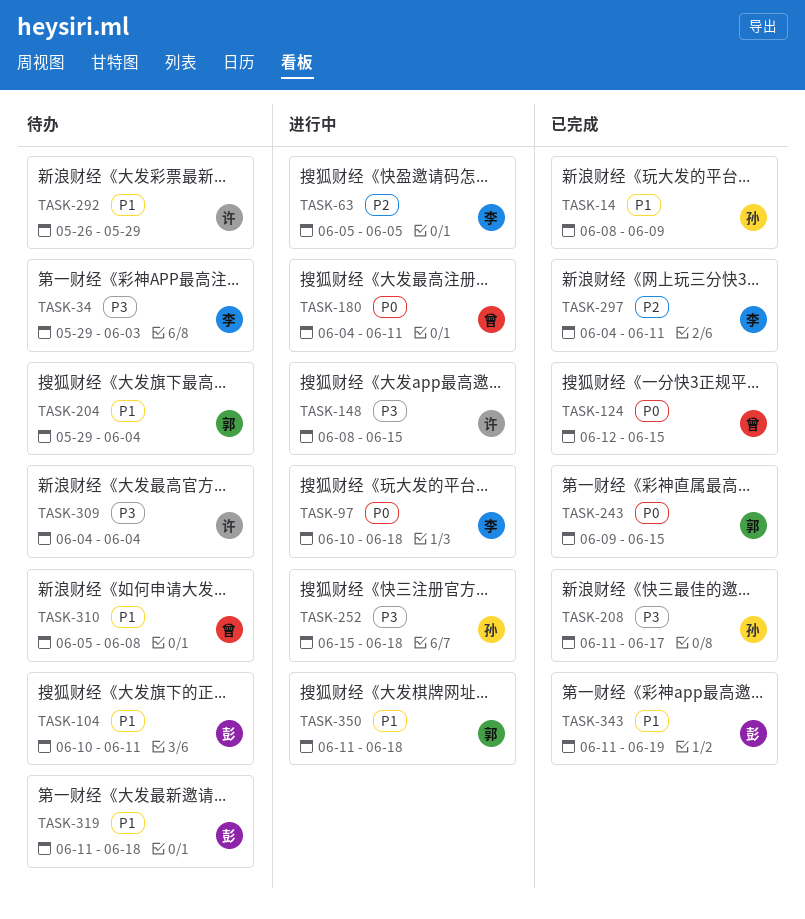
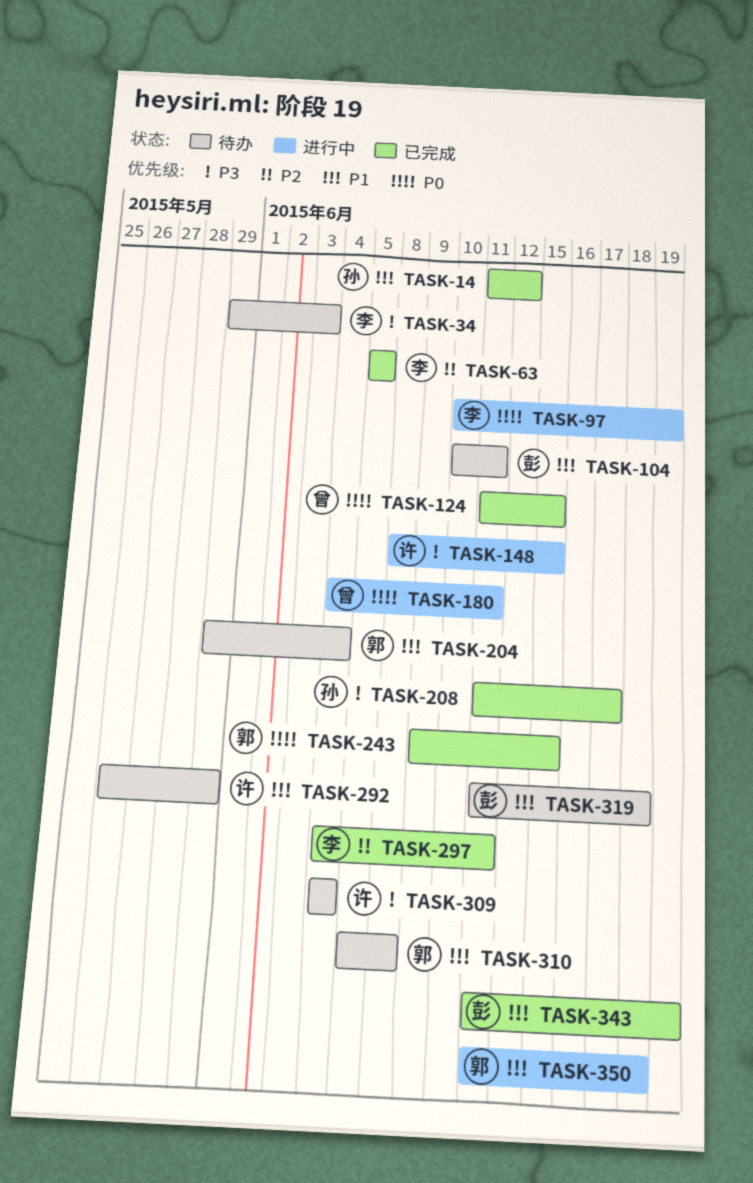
TASK-14, start: Jun 8 -> Jun 11
TASK-14, due: Jun 9 -> Jun 12
TASK-63, status: 进行中 -> 已完成
TASK-97, due: Jun 18 -> Jun 19
TASK-124, start: Jun 12 -> Jun 11
TASK-252: present -> none
TASK-310, owner: 曾 -> 郭

